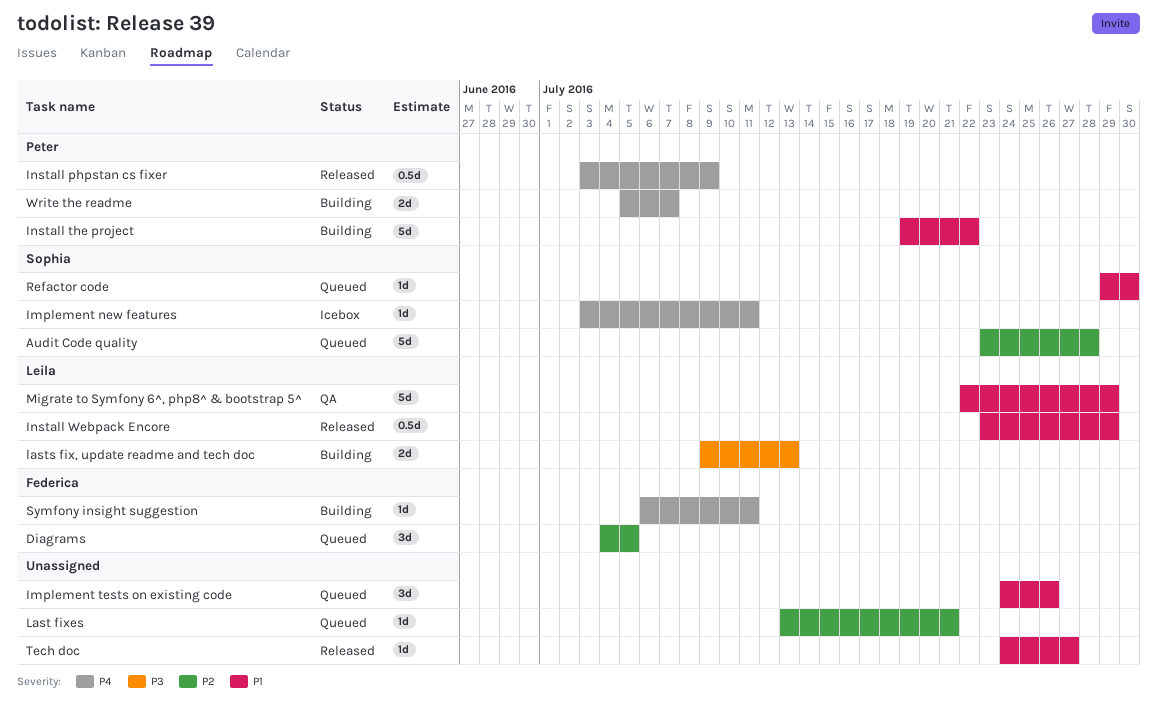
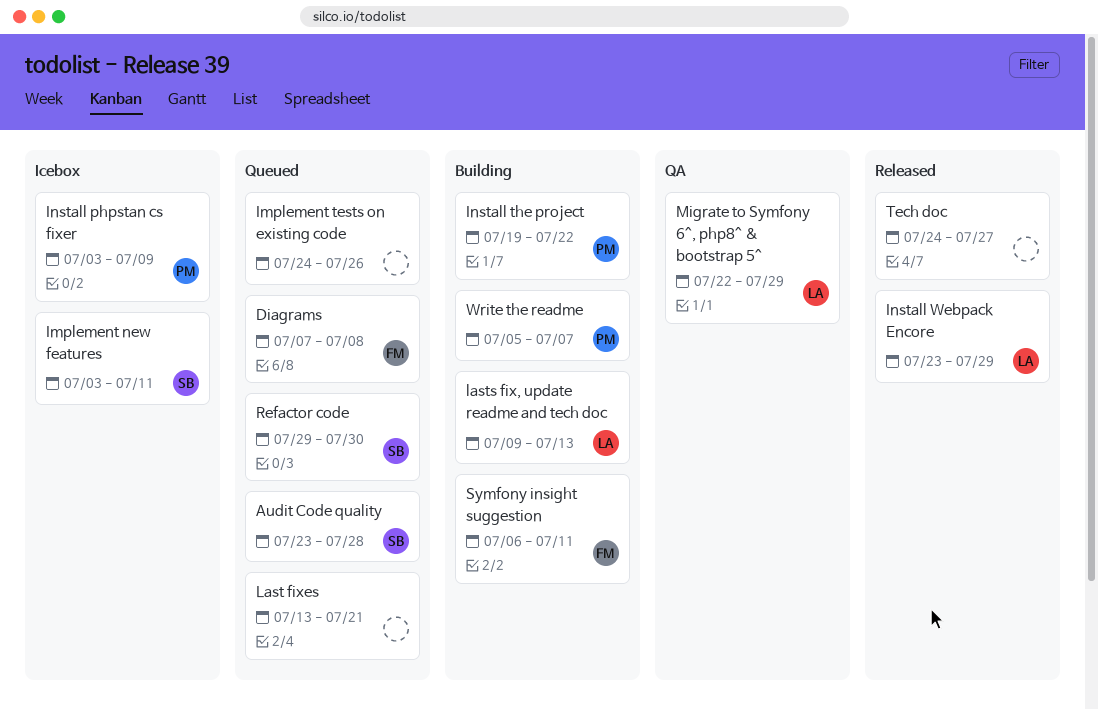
Diagrams, start: Jul 4 -> Jul 7
Diagrams, due: Jul 5 -> Jul 8
Install phpstan cs fixer, status: Released -> Icebox

